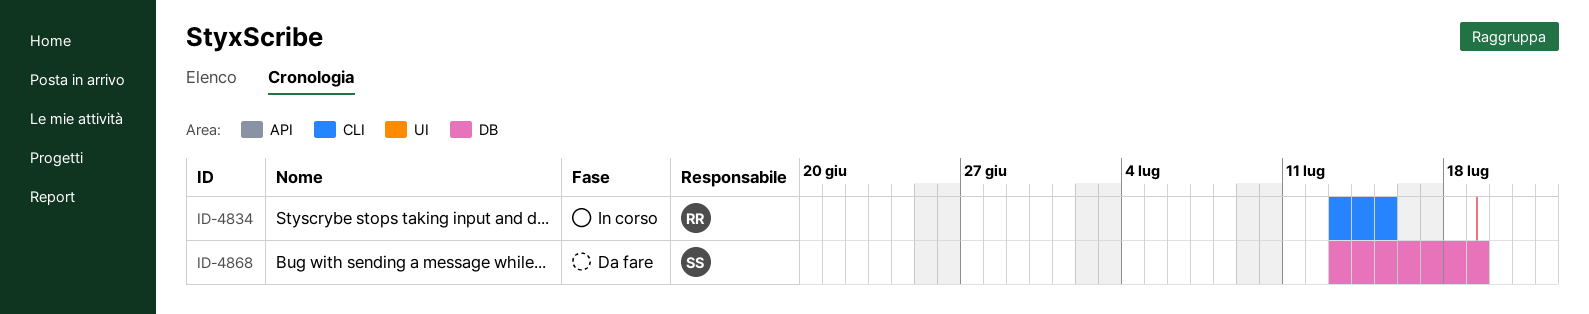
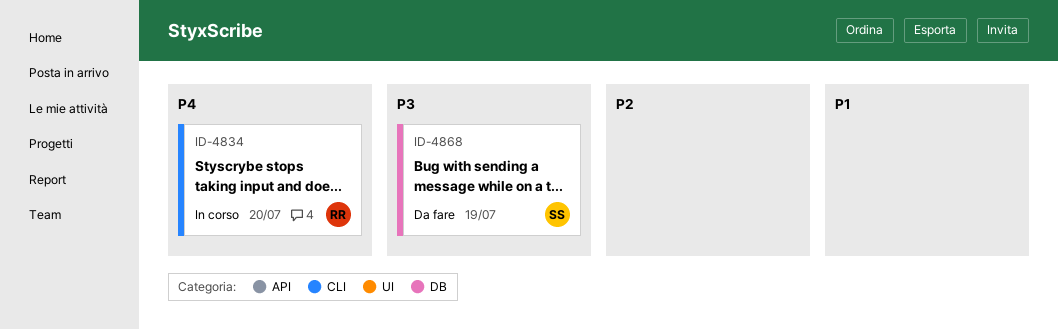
ID-4834, due: Jul 15 -> Jul 20

